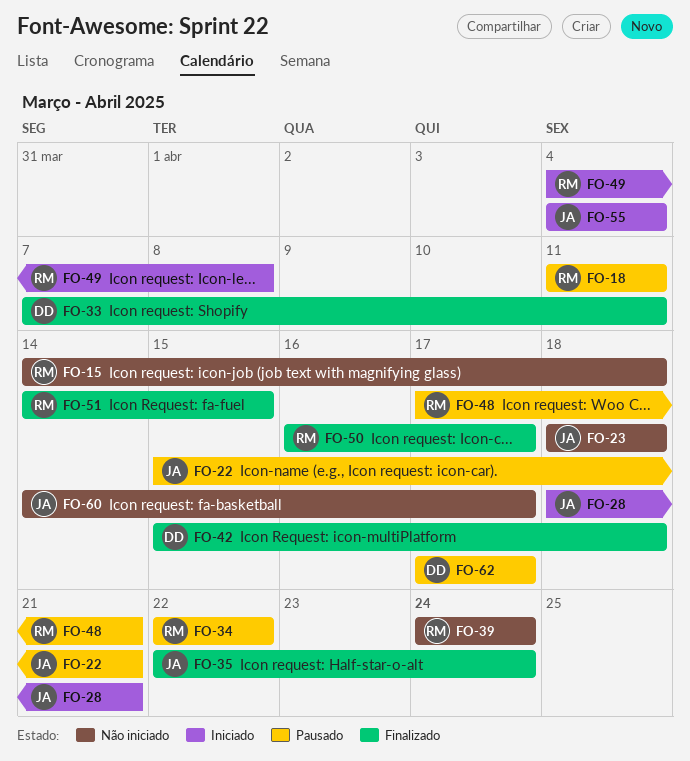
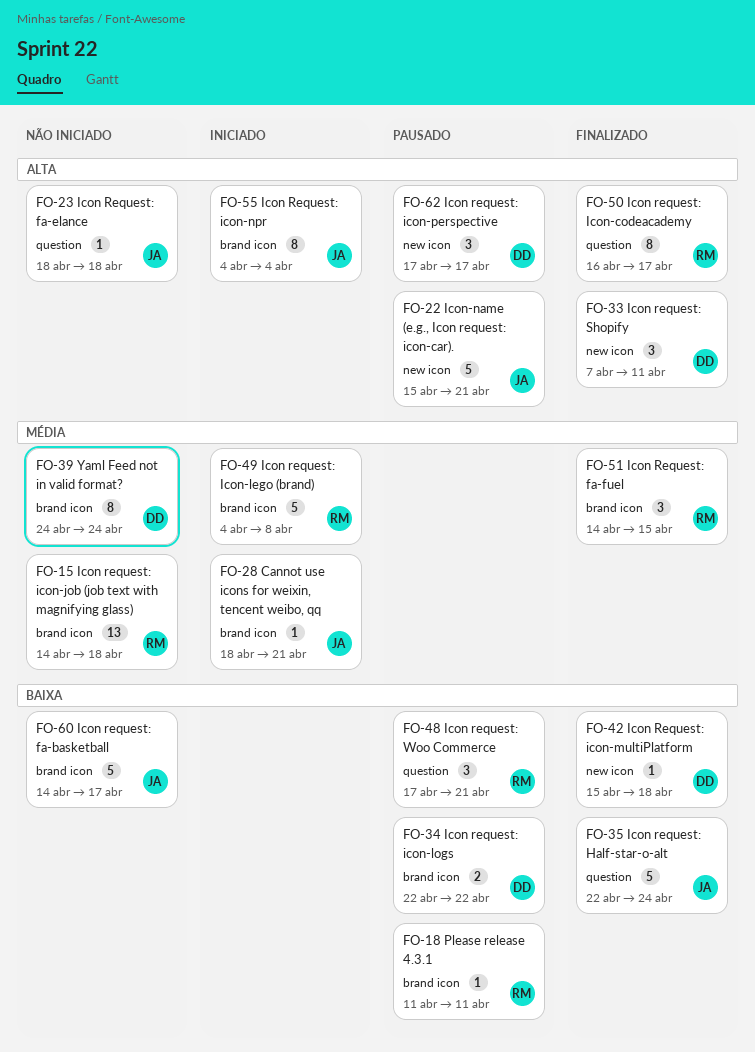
FO-34, owner: RM -> DD
FO-39, owner: RM -> DD

